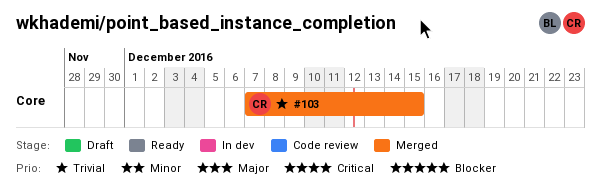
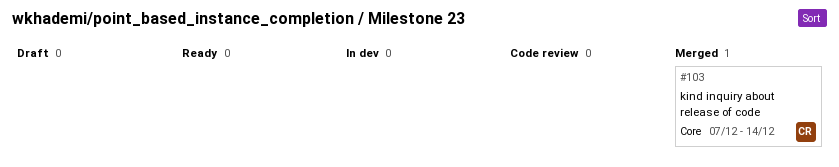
#103, due: Dec 15 -> Dec 14

